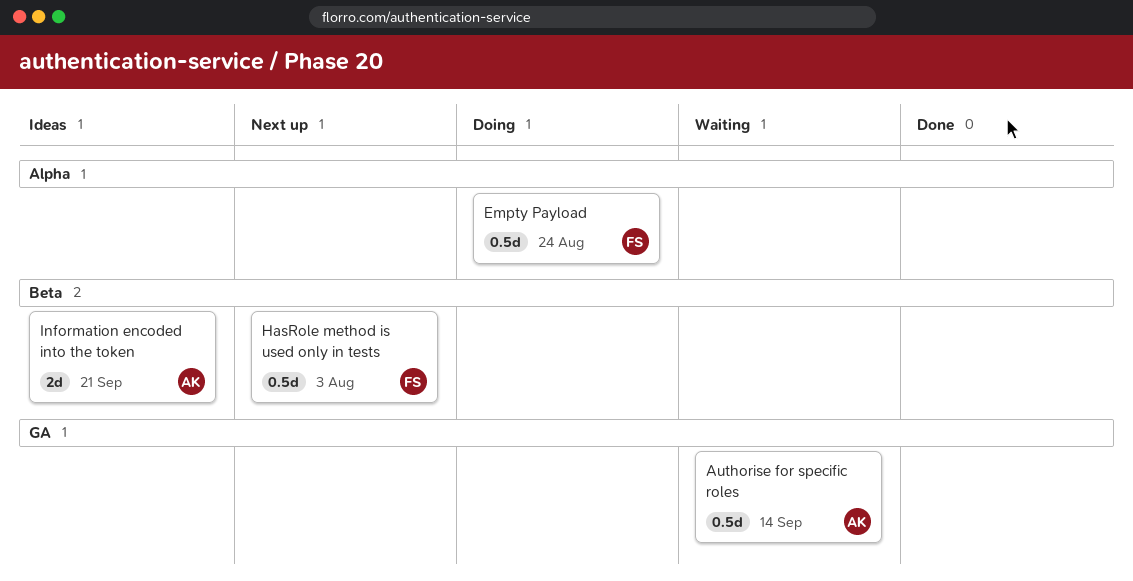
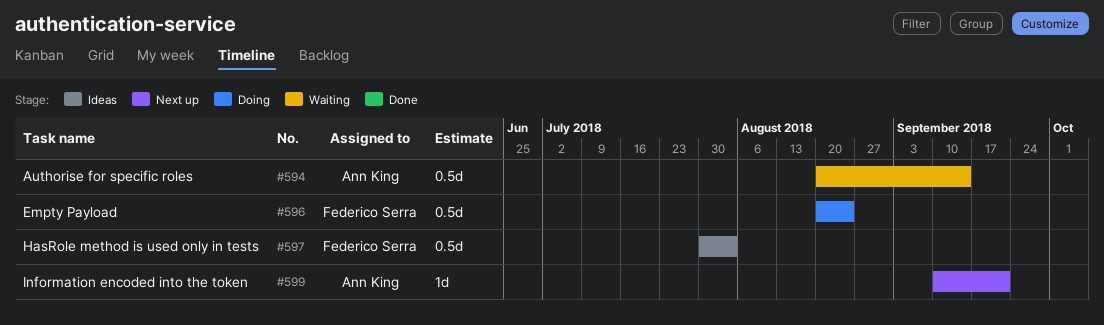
HasRole method is used only in tests, status: Next up -> Ideas
Information encoded into the token, status: Ideas -> Next up
Information encoded into the token, estimate: 2d -> 1d

